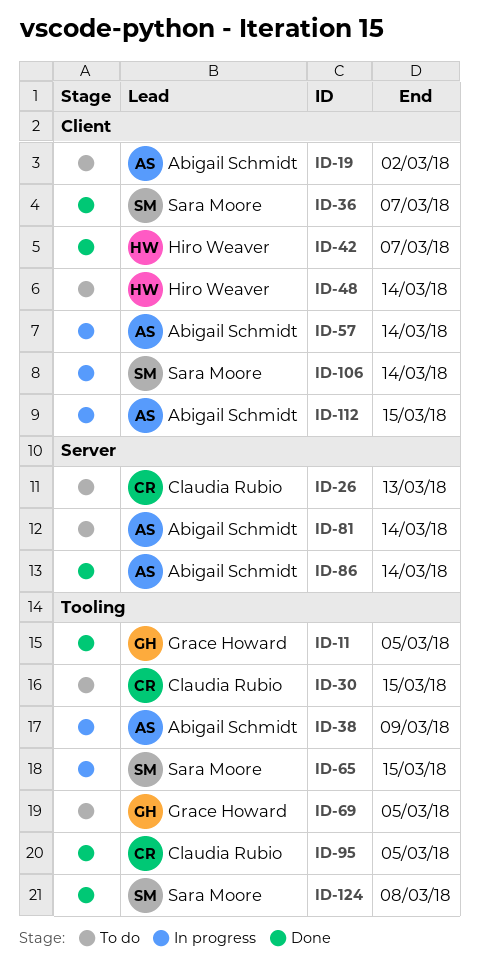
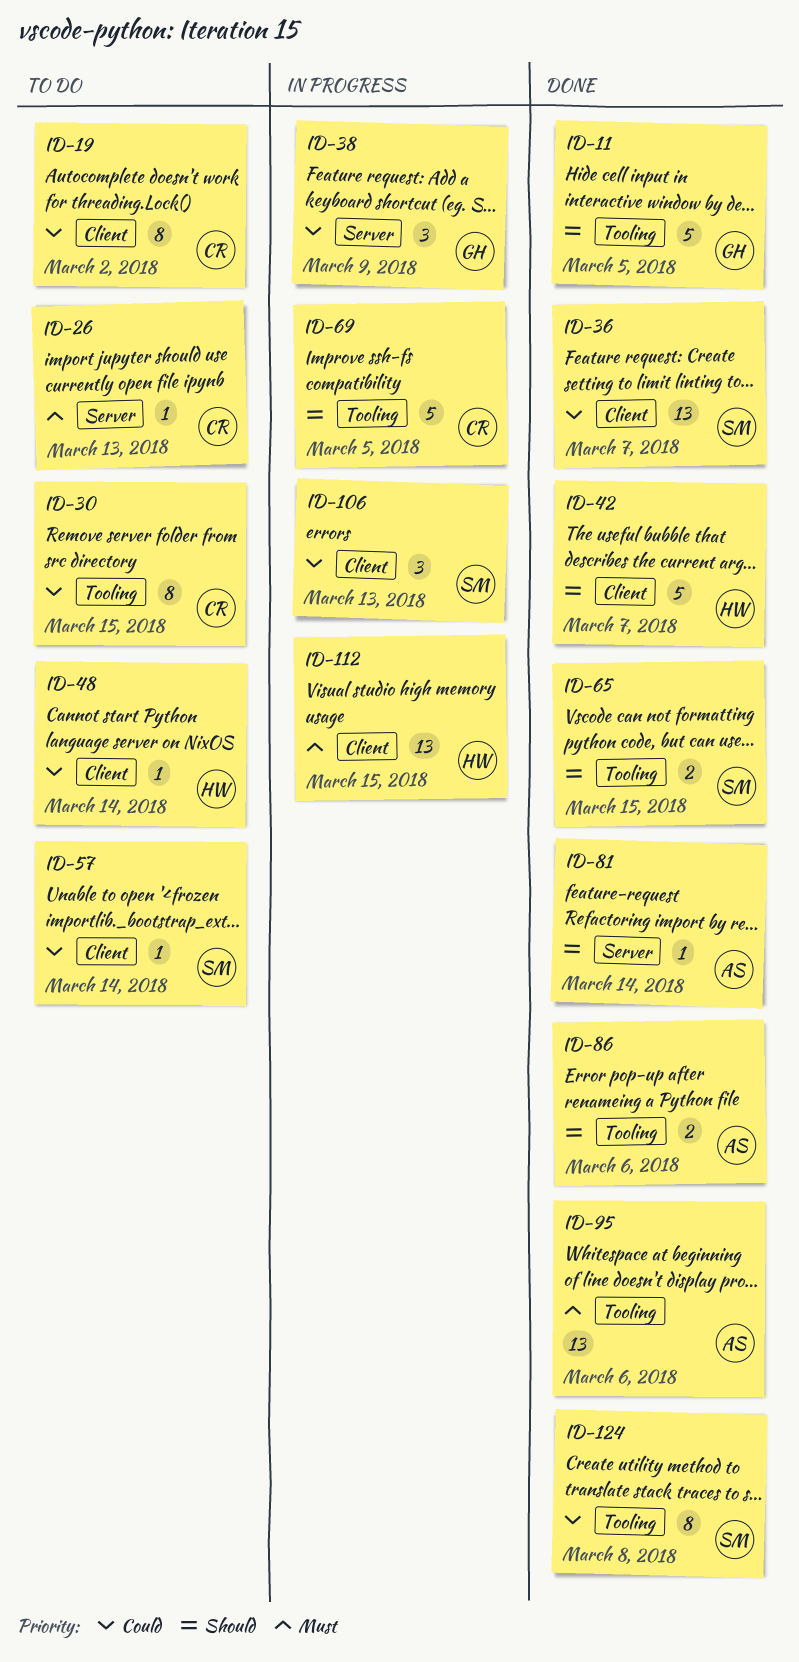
ID-19, owner: Abigail Schmidt -> Claudia Rubio
ID-38, owner: Abigail Schmidt -> Grace Howard
ID-38, label: Tooling -> Server
ID-57, status: In progress -> To do
ID-57, owner: Abigail Schmidt -> Sara Moore
ID-65, status: In progress -> Done
ID-69, status: To do -> In progress
ID-69, owner: Grace Howard -> Claudia Rubio
ID-81, status: To do -> Done
ID-86, label: Server -> Tooling
ID-86, due: Mar 14 -> Mar 6
ID-95, owner: Claudia Rubio -> Abigail Schmidt
ID-95, due: Mar 5 -> Mar 6
ID-106, due: Mar 14 -> Mar 13
ID-112, owner: Abigail Schmidt -> Hiro Weaver

